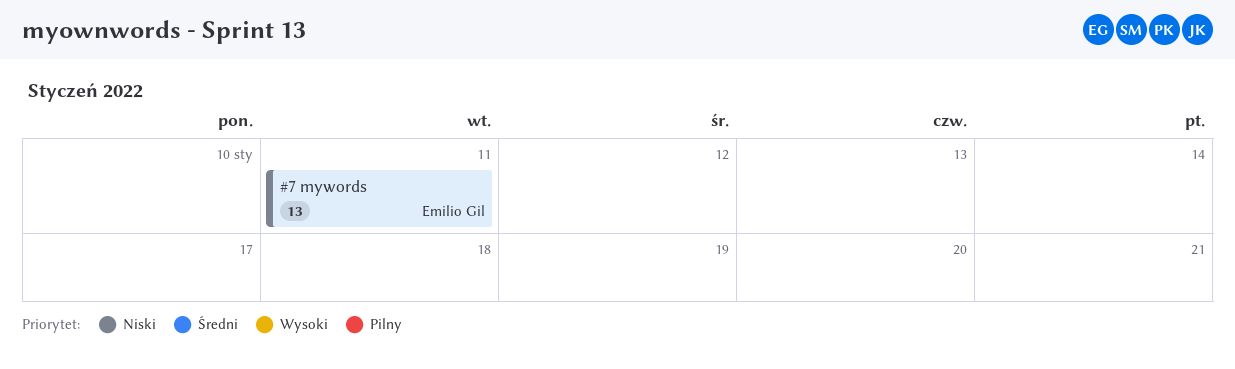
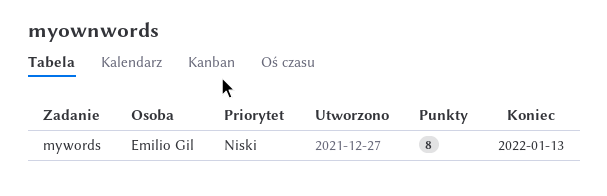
mywords, estimate: 13 -> 8
mywords, due: Jan 11 -> Jan 13

